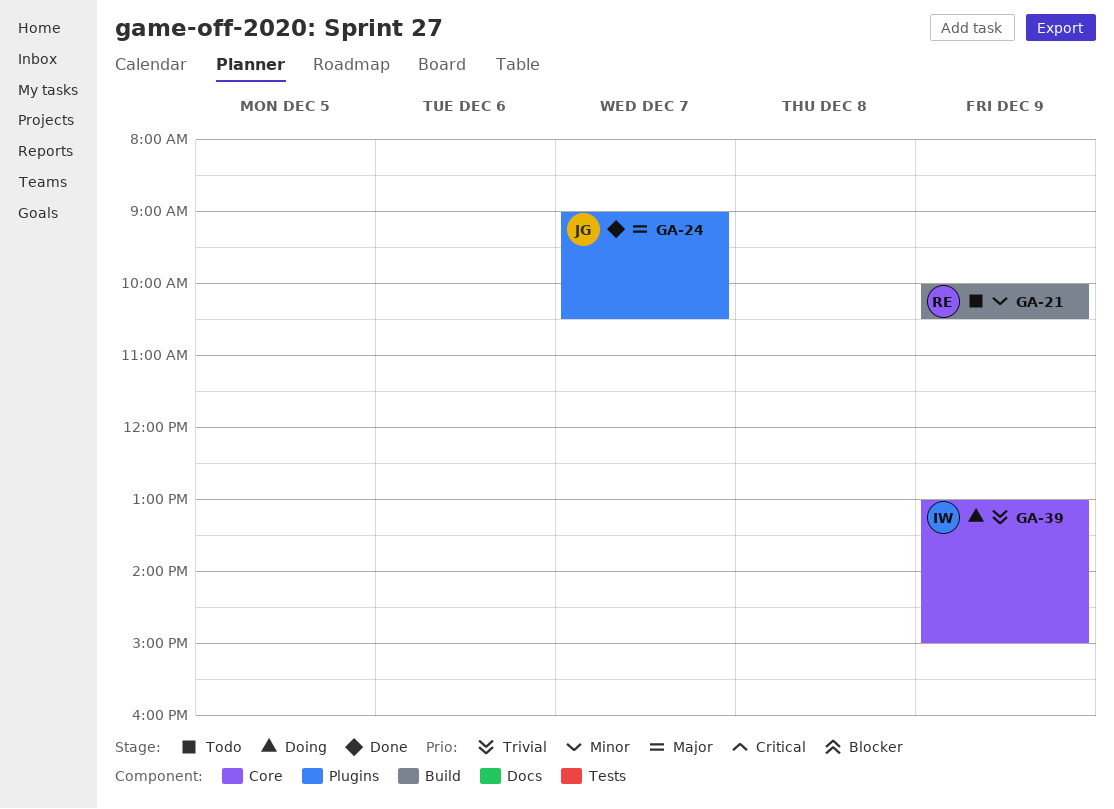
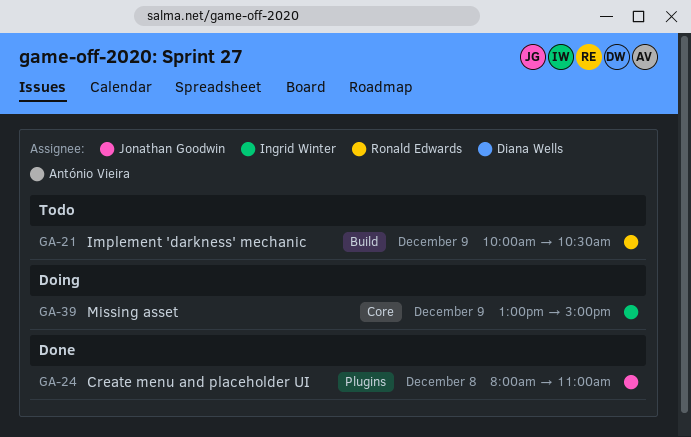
GA-24, day: Dec 7 -> Dec 8
GA-24, begins: 09:00 -> 08:00
GA-24, ends: 10:30 -> 11:00

